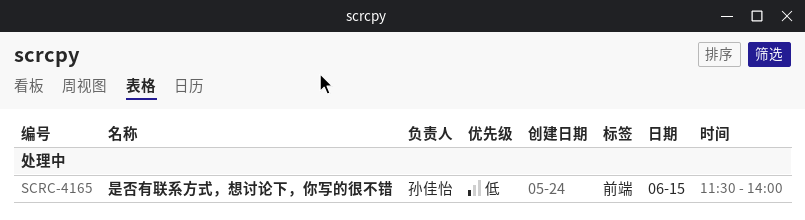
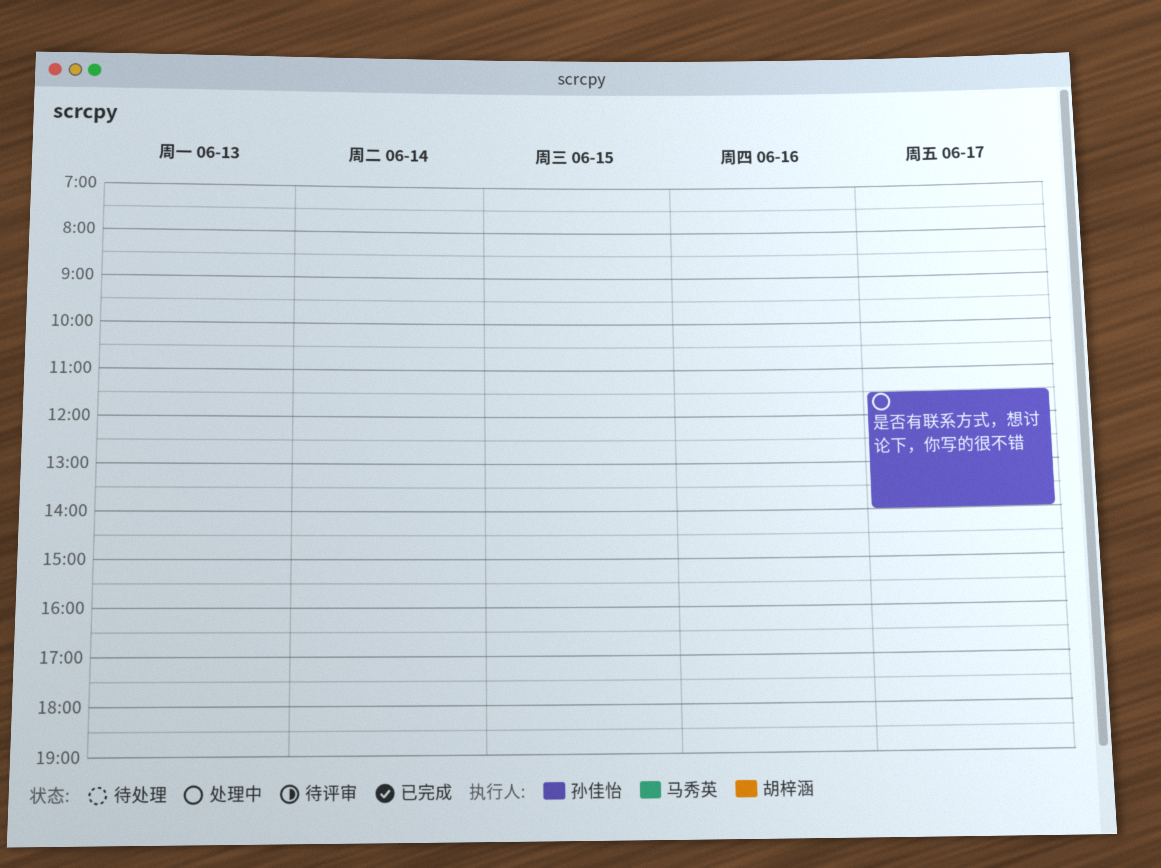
是否有联系方式，想讨论下，你写的很不错, day: Jun 15 -> Jun 17

